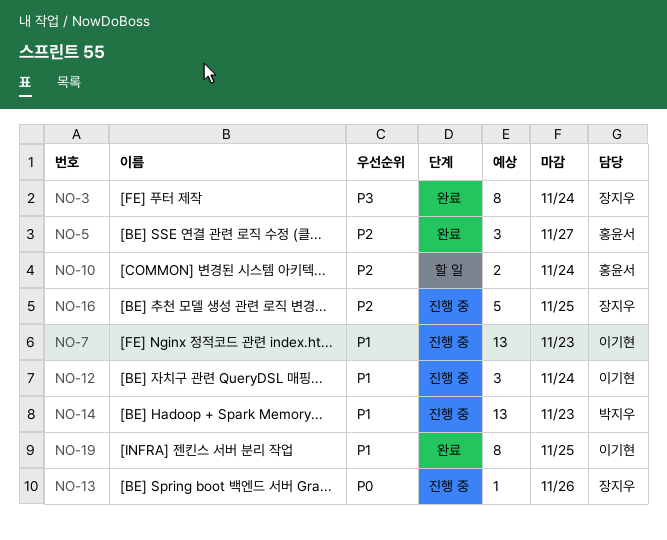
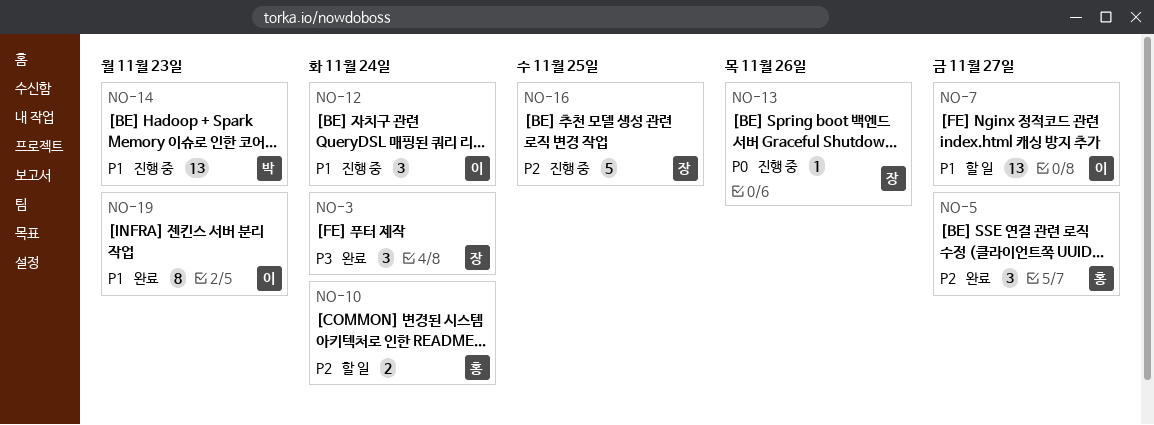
NO-3, estimate: 8 -> 3
NO-7, status: 진행 중 -> 할 일
NO-7, due: Nov 23 -> Nov 27
NO-19, due: Nov 25 -> Nov 23

